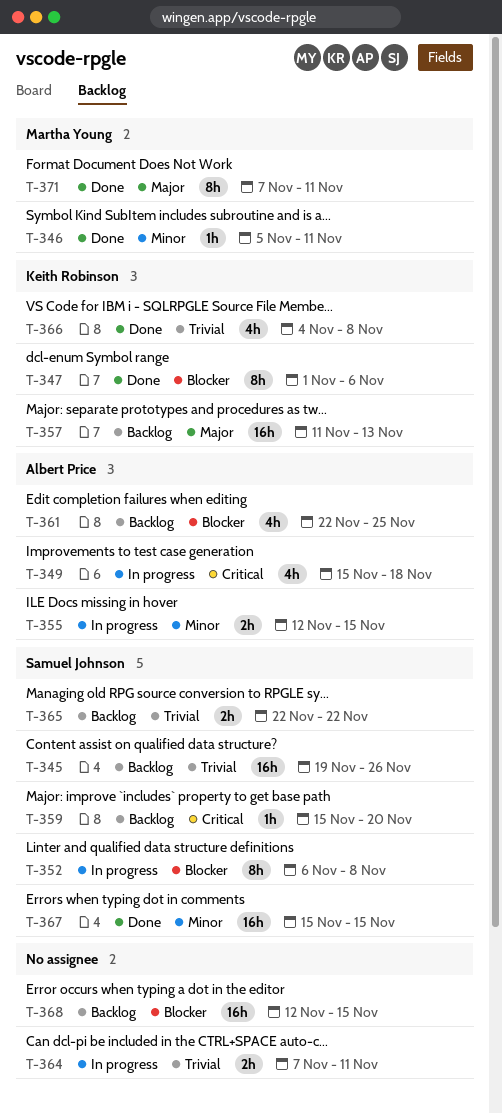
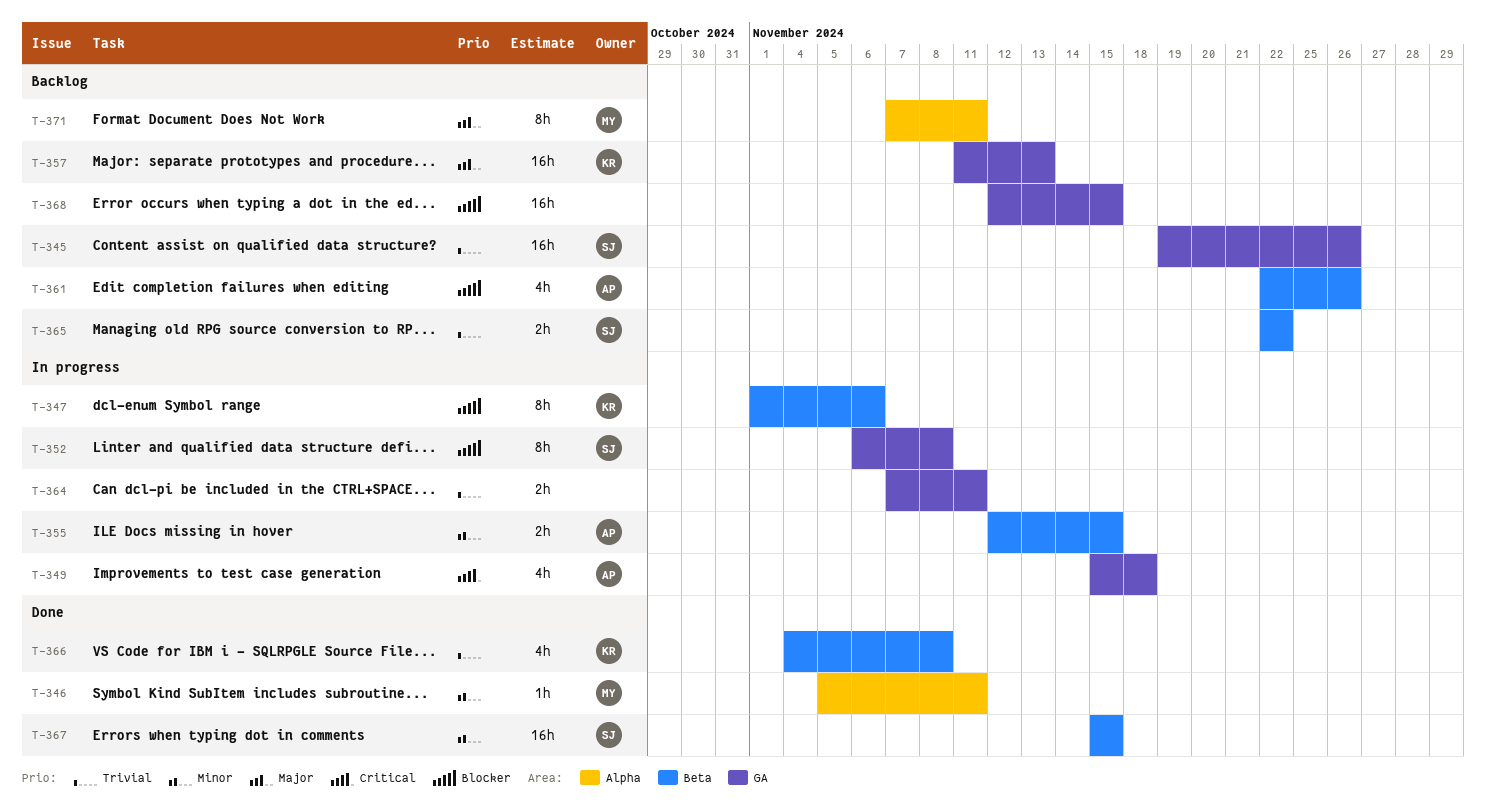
T-347, status: Done -> In progress
T-359: present -> none
T-361, due: Nov 25 -> Nov 26
T-371, status: Done -> Backlog

